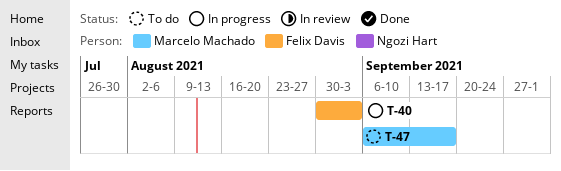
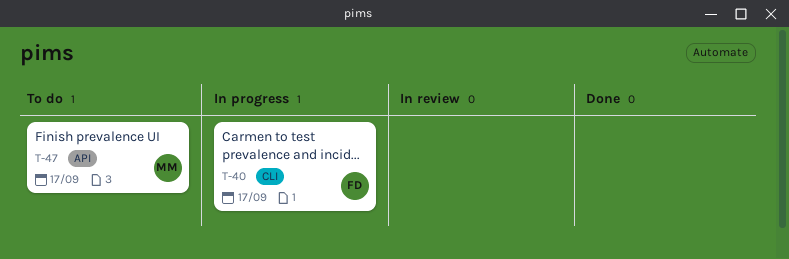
T-40, due: Sep 3 -> Sep 17

